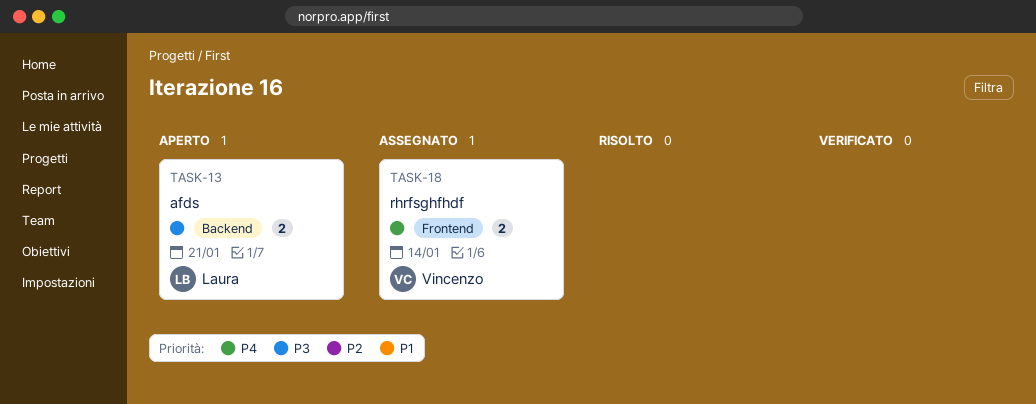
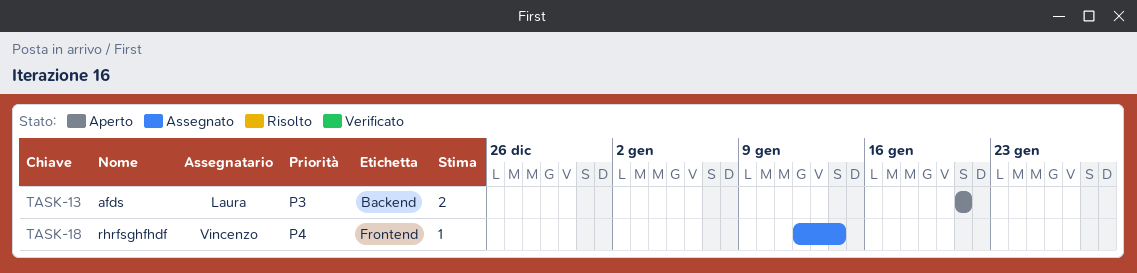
TASK-18, estimate: 2 -> 1

